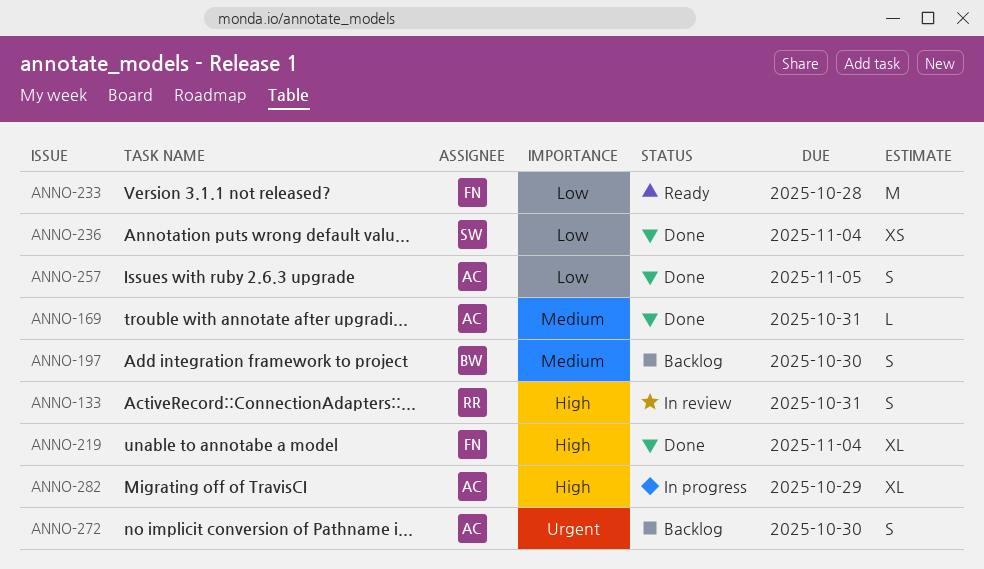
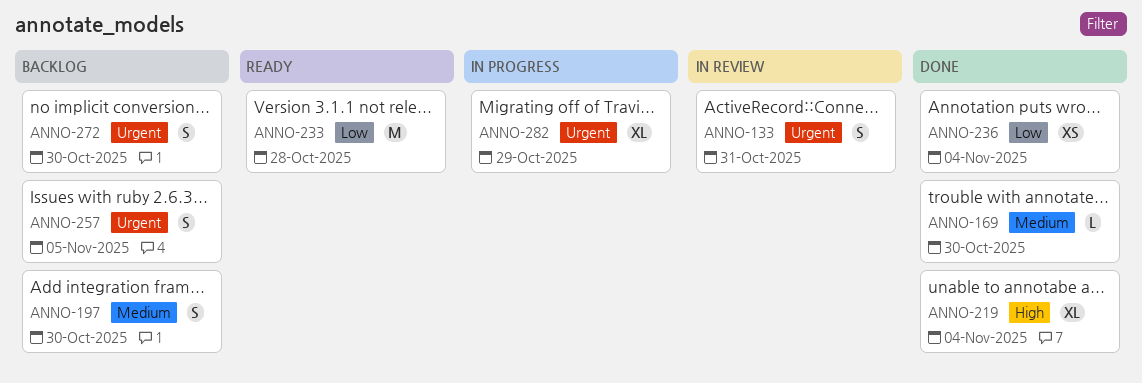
ANNO-133, priority: High -> Urgent
ANNO-169, due: Oct 31 -> Oct 30
ANNO-257, status: Done -> Backlog
ANNO-257, priority: Low -> Urgent
ANNO-282, priority: High -> Urgent

